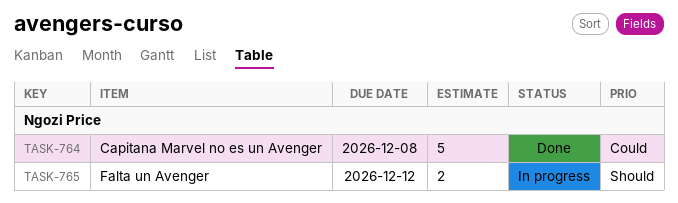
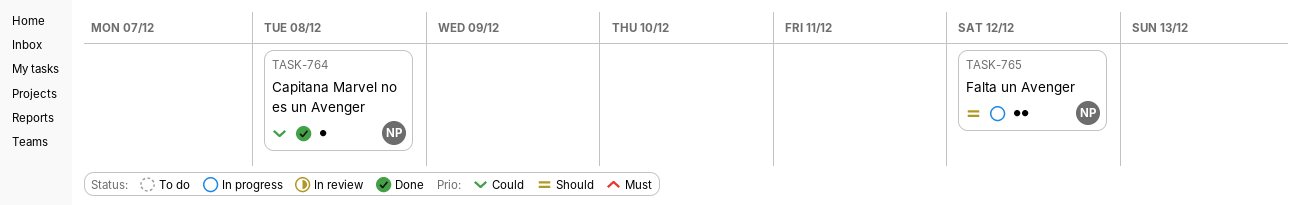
TASK-764, estimate: 5 -> 1

